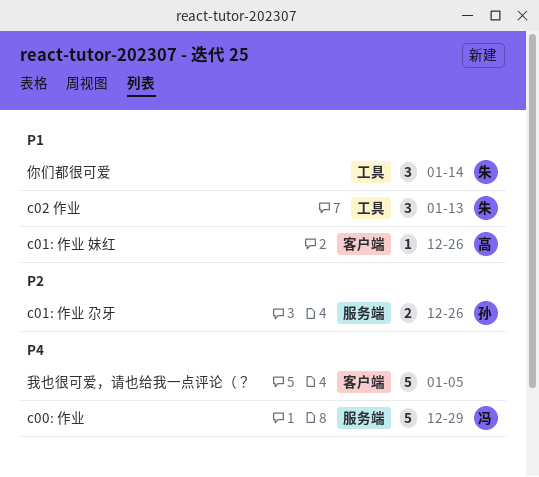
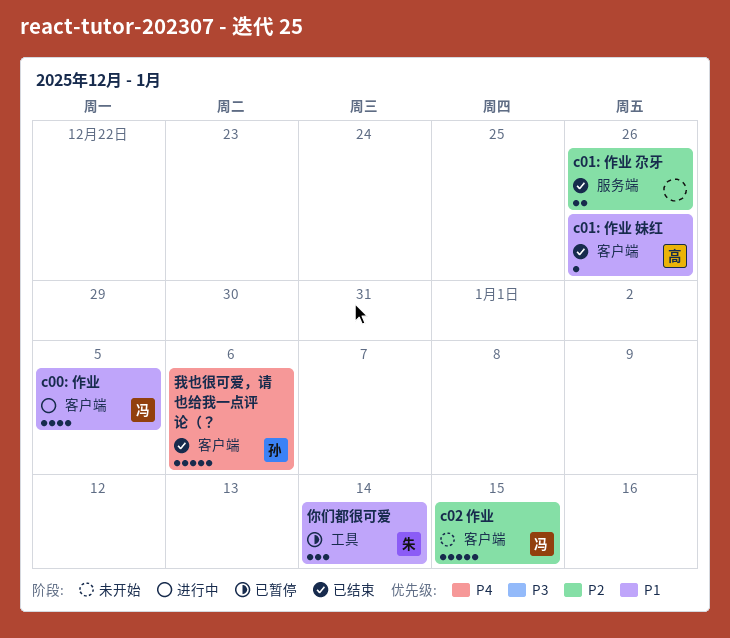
c00: 作业, priority: P4 -> P1
c00: 作业, label: 服务端 -> 客户端
c00: 作业, estimate: 5 -> 4
c00: 作业, due: Dec 29 -> Jan 5
c01: 作业 尕牙, owner: 孙 -> none
c02 作业, owner: 朱 -> 冯
c02 作业, priority: P1 -> P2
c02 作业, label: 工具 -> 客户端
c02 作业, estimate: 3 -> 5
c02 作业, due: Jan 13 -> Jan 15
我也很可爱，请也给我一点评论（？, owner: none -> 孙
我也很可爱，请也给我一点评论（？, due: Jan 5 -> Jan 6

